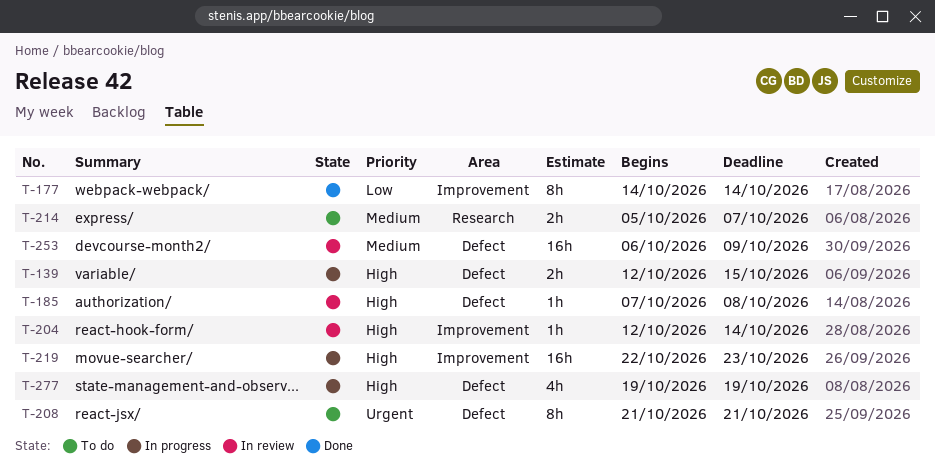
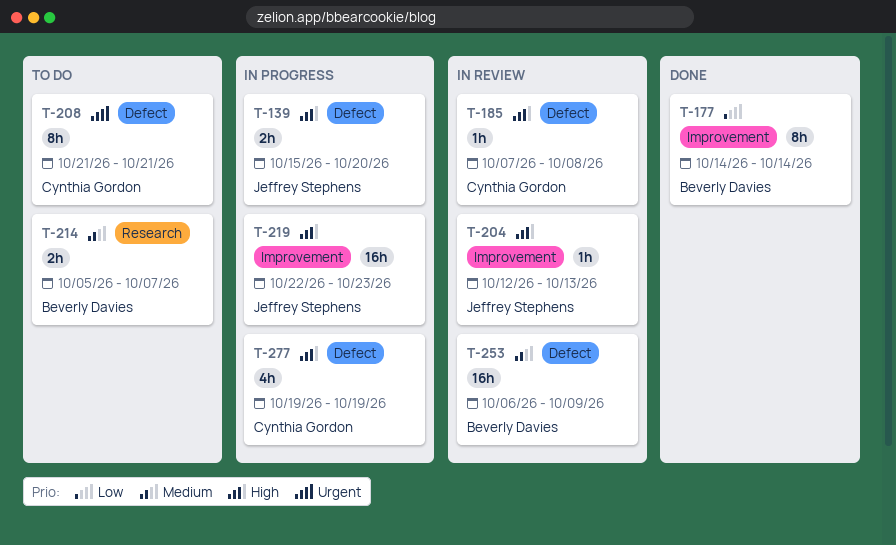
T-139, start: Oct 12 -> Oct 15
T-139, due: Oct 15 -> Oct 20
T-204, due: Oct 14 -> Oct 13

